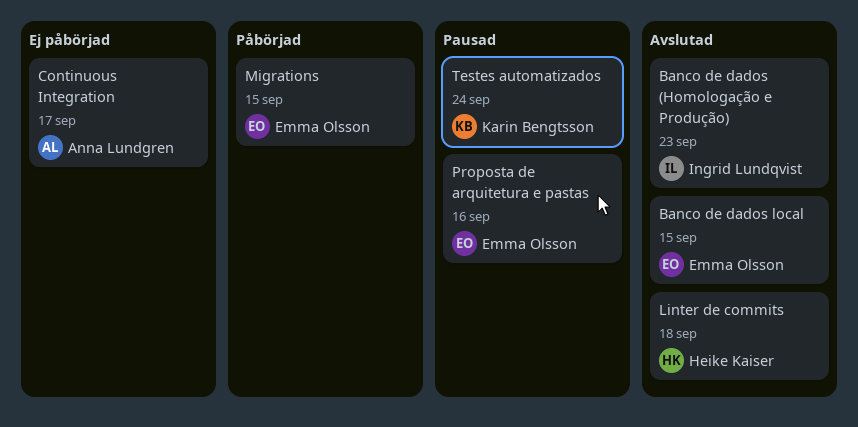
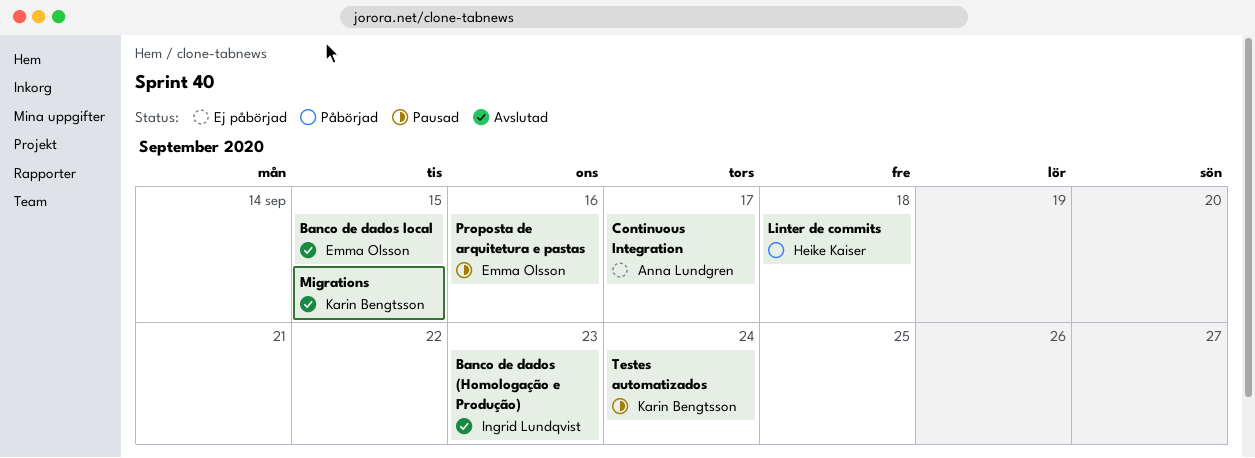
Linter de commits, status: Avslutad -> Påbörjad
Migrations, status: Påbörjad -> Avslutad
Migrations, owner: Emma Olsson -> Karin Bengtsson

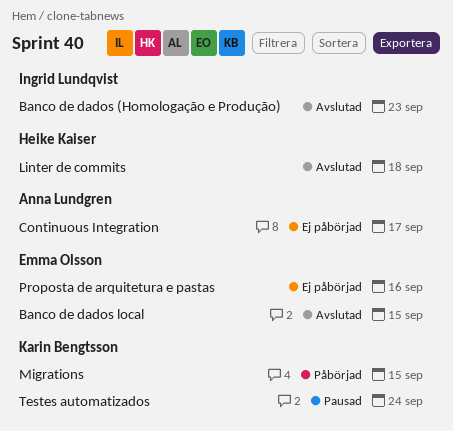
Linter de commits, status: Påbörjad -> Avslutad
Migrations, status: Avslutad -> Påbörjad
Proposta de arquitetura e pastas, status: Pausad -> Ej påbörjad

